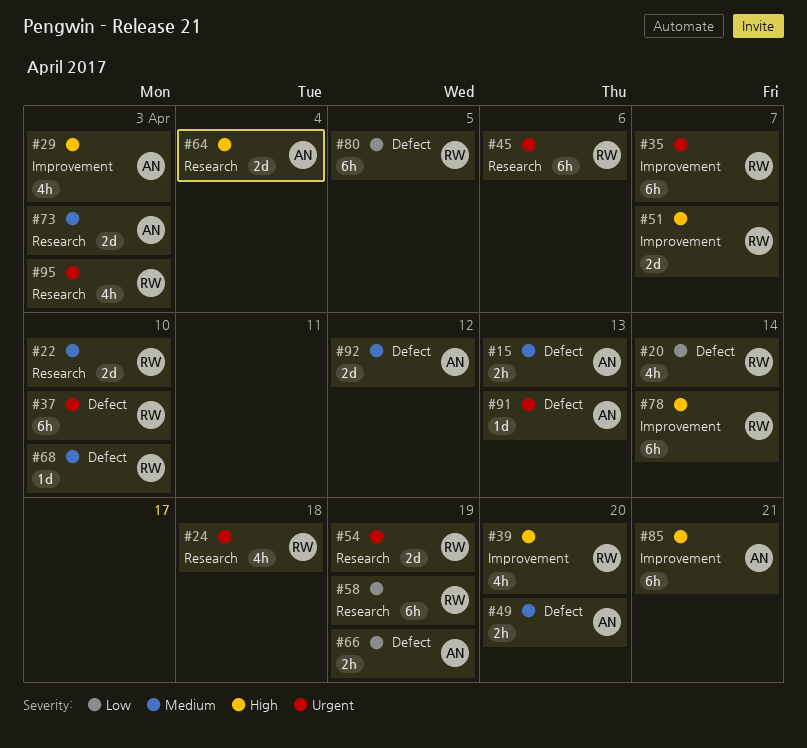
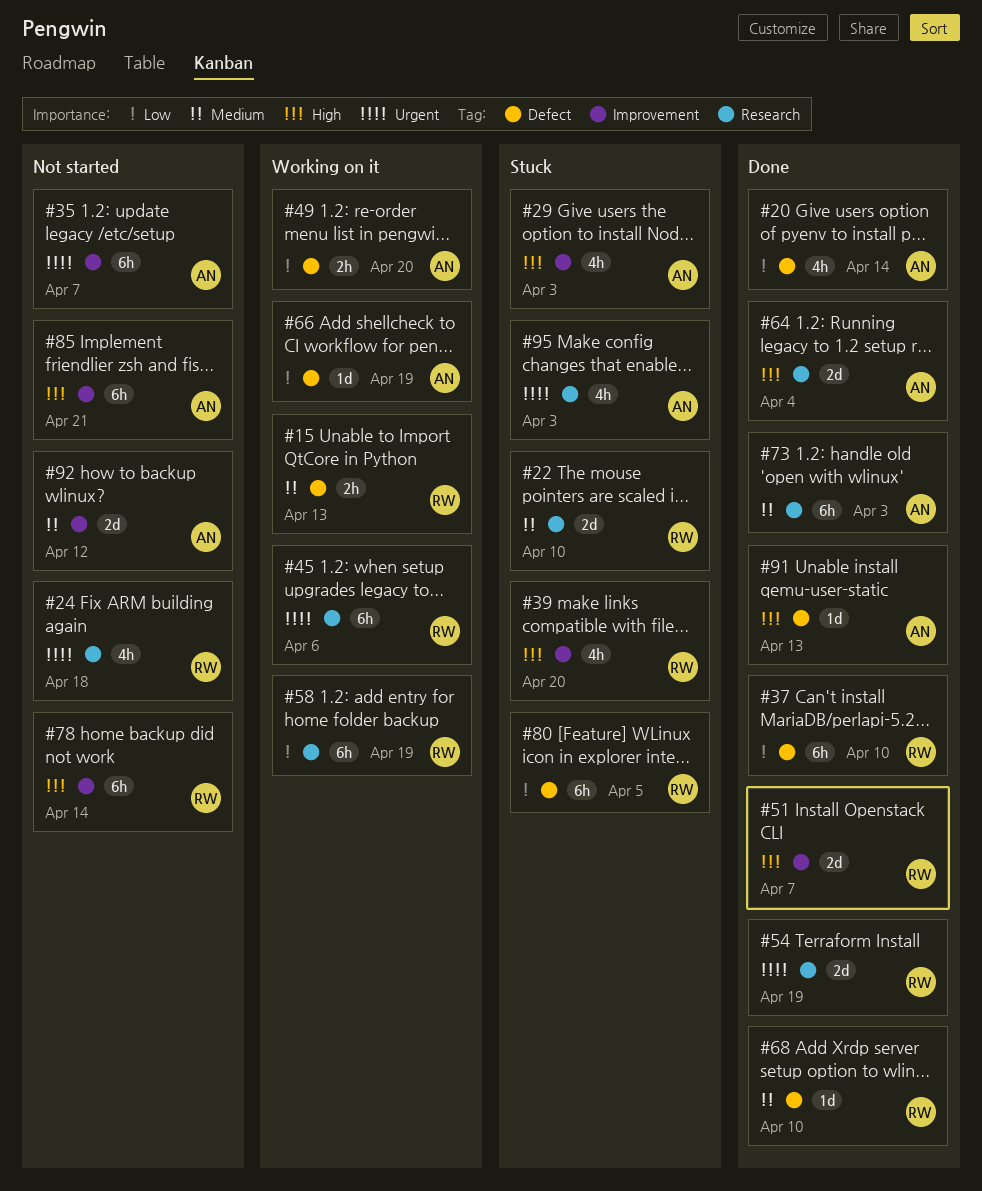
#15, owner: AN -> RW
#20, owner: RW -> AN
#35, owner: RW -> AN
#37, priority: Urgent -> Low
#49, priority: Medium -> Low
#66, estimate: 2h -> 1d
#73, estimate: 2d -> 6h
#91, priority: Urgent -> High
#92, label: Defect -> Improvement
#95, owner: RW -> AN

